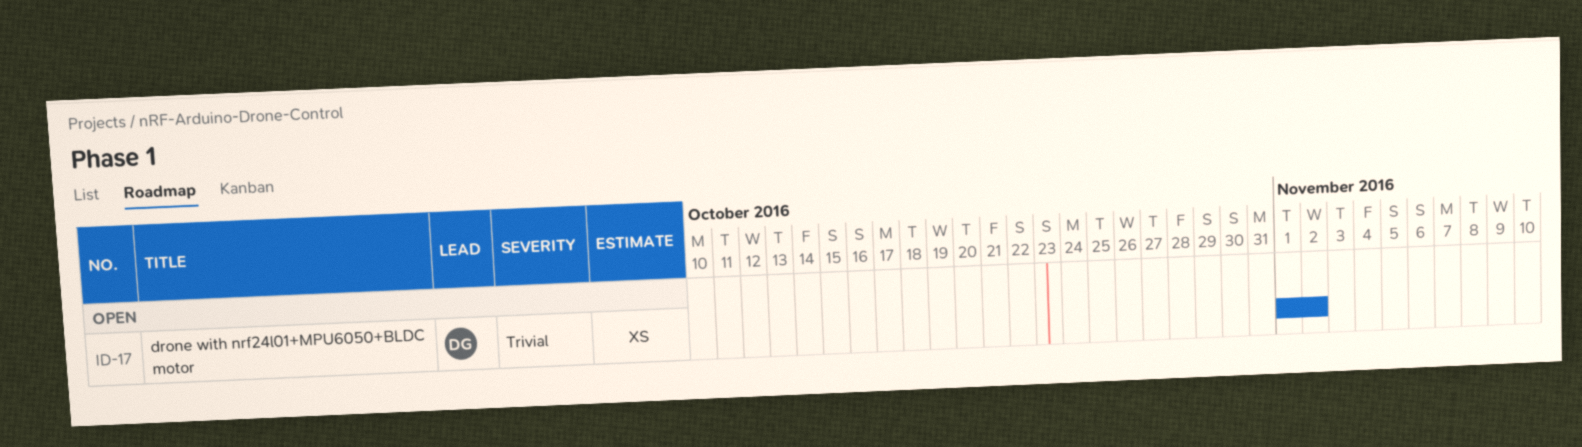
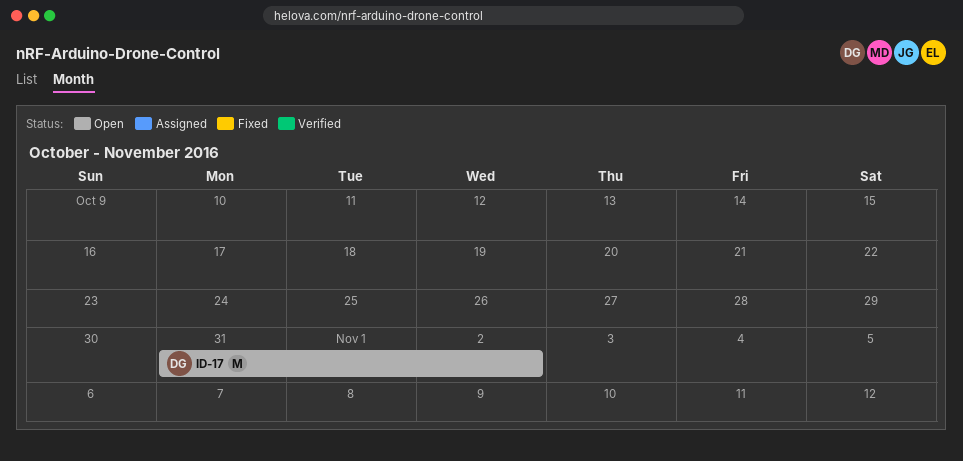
ID-17, estimate: XS -> M
ID-17, start: Nov 1 -> Oct 31

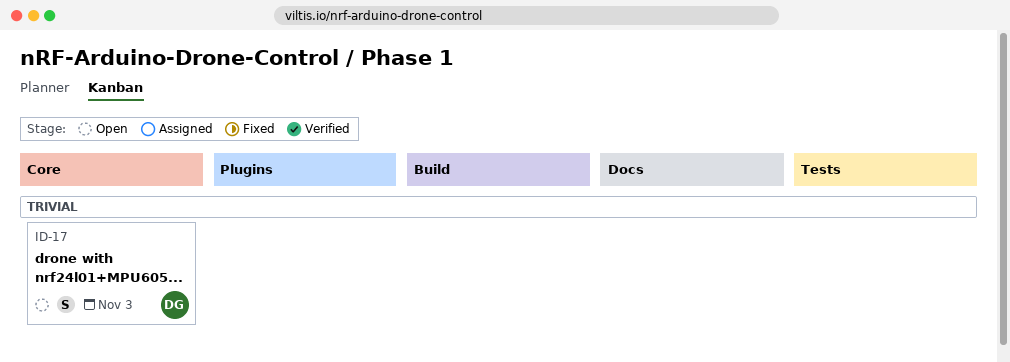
ID-17, estimate: M -> S
ID-17, due: Nov 2 -> Nov 3

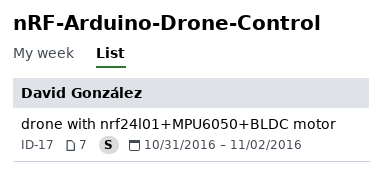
ID-17, due: Nov 3 -> Nov 2

